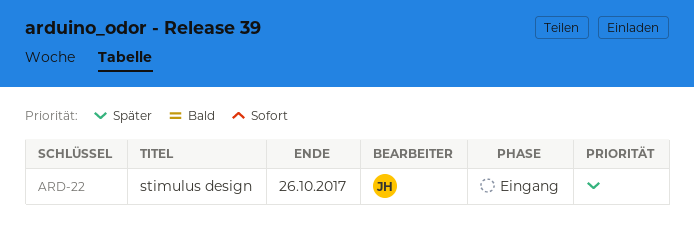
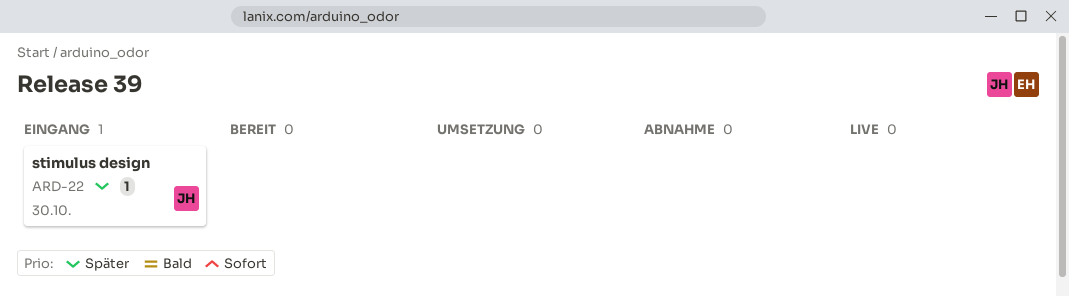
ARD-22, due: Oct 26 -> Oct 30

